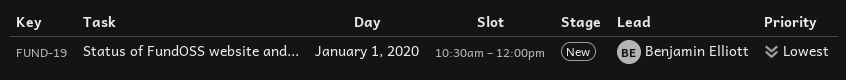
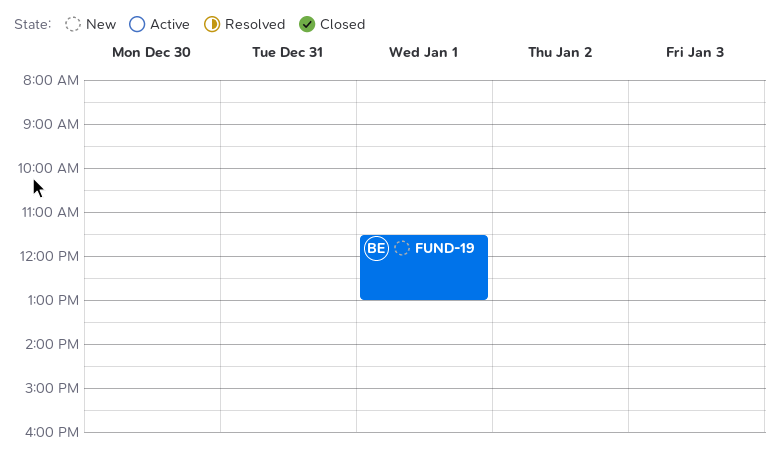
FUND-19, begins: 10:30 -> 11:30
FUND-19, ends: 12:00 -> 13:00

